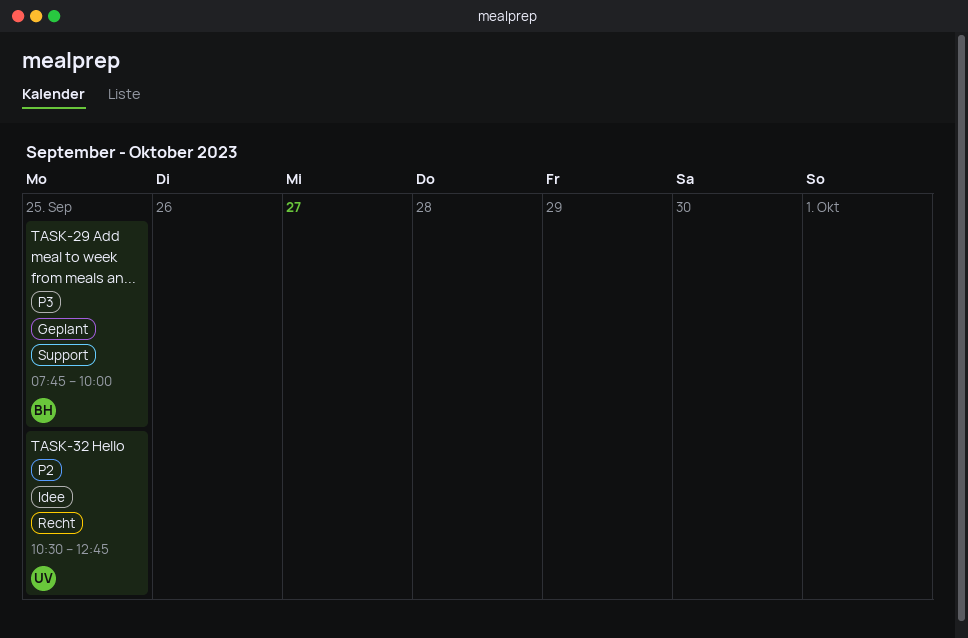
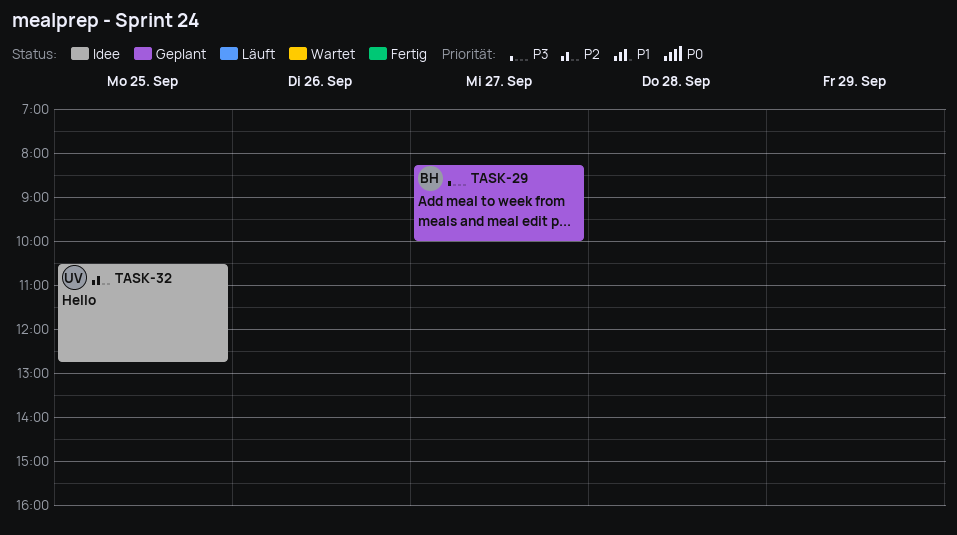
TASK-29, day: Sep 25 -> Sep 27
TASK-29, begins: 07:45 -> 08:15

